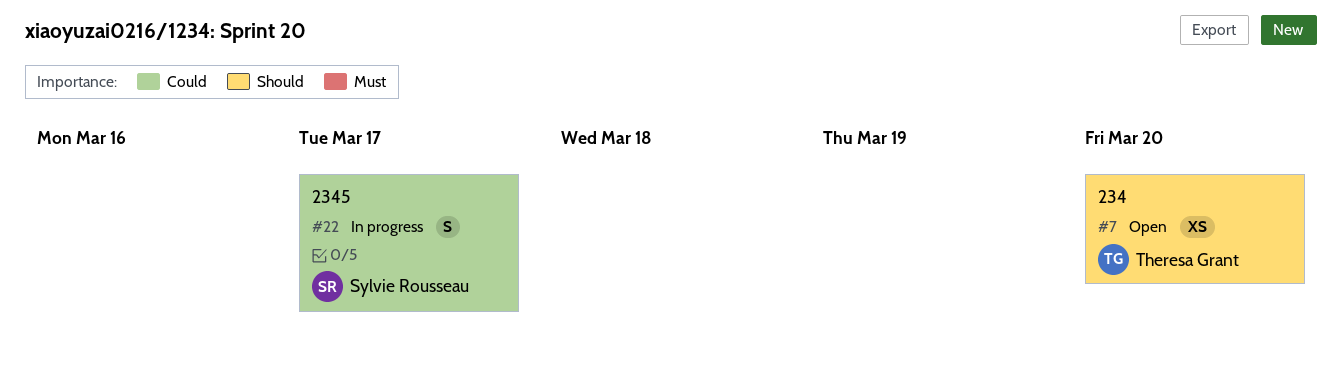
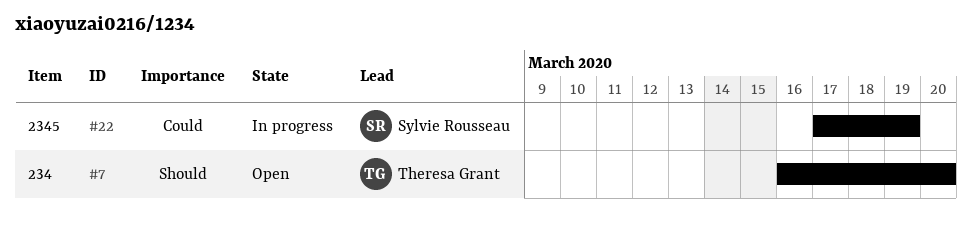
#22, due: Mar 17 -> Mar 19

